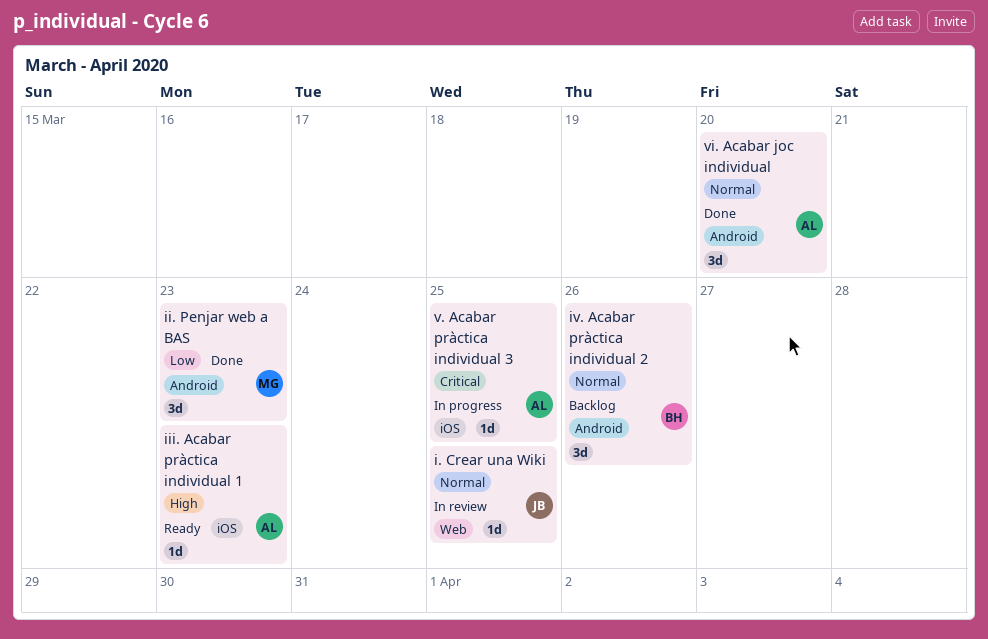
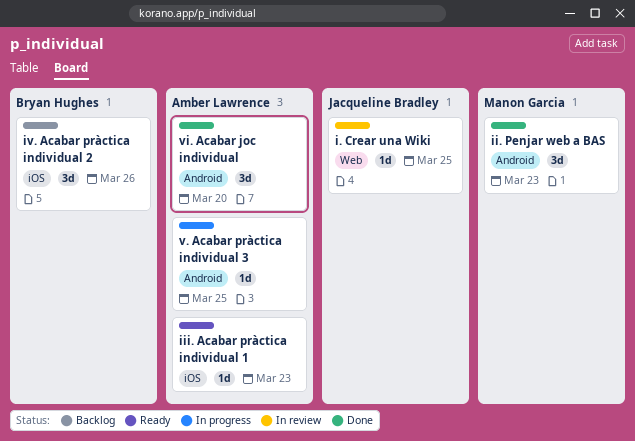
iv. Acabar pràctica individual 2, label: Android -> iOS
v. Acabar pràctica individual 3, label: iOS -> Android

